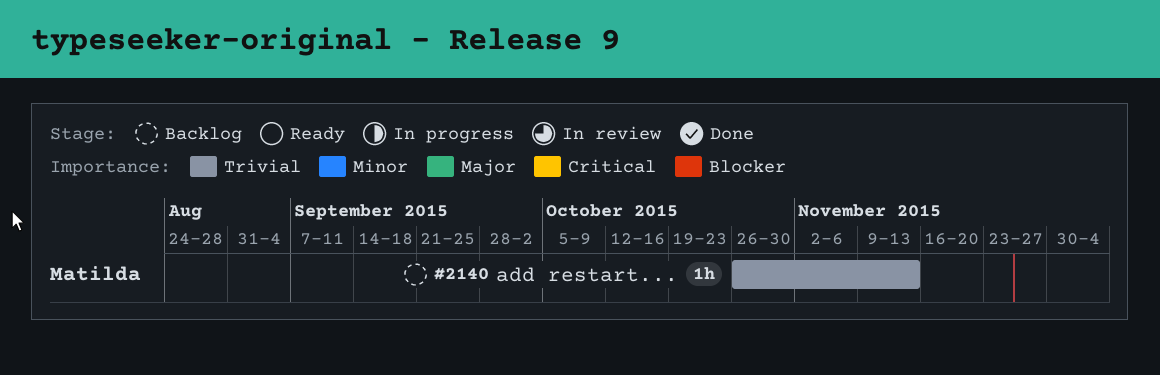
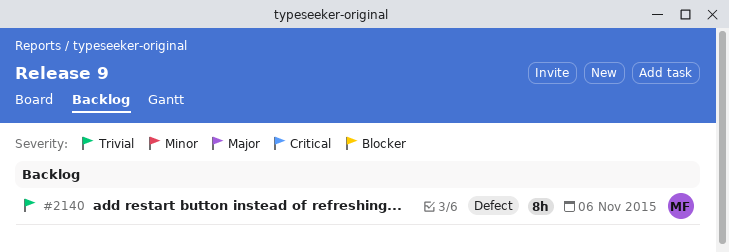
#2140, estimate: 1h -> 8h
#2140, due: Nov 13 -> Nov 6

